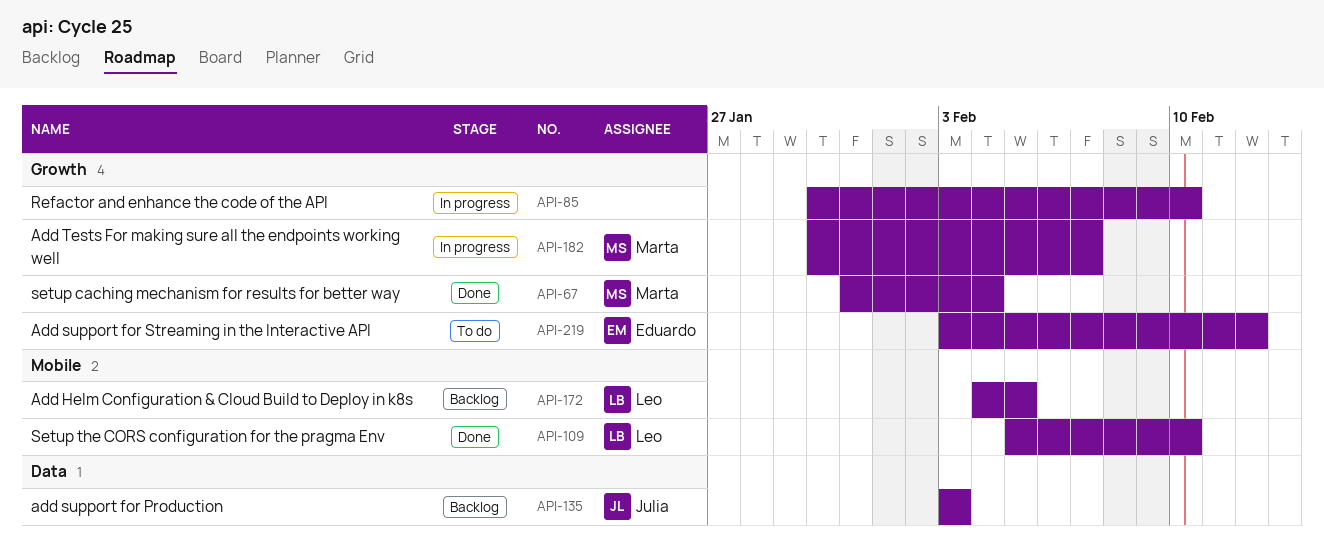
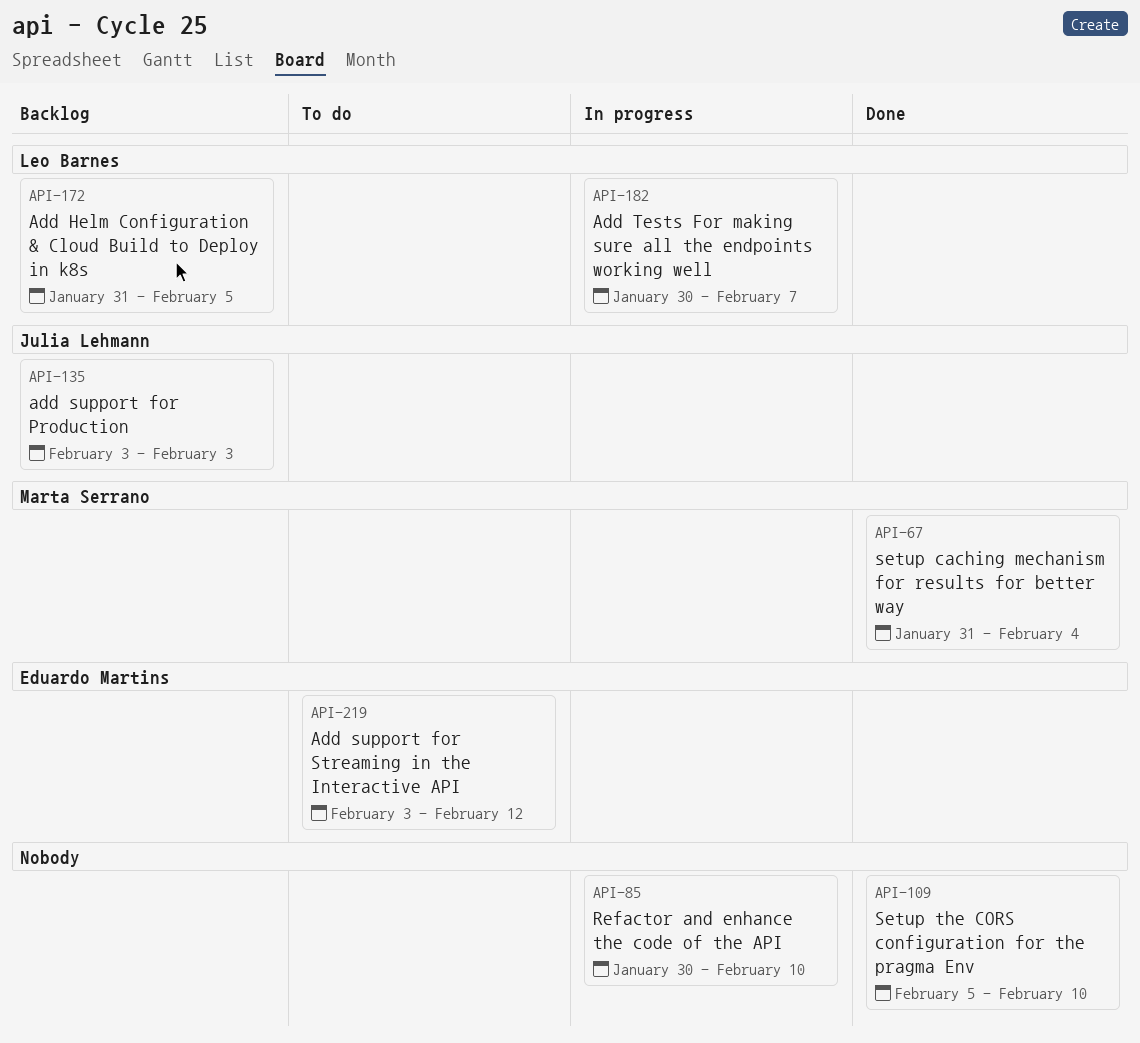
API-109, owner: Leo Barnes -> none
API-172, start: Feb 4 -> Jan 31
API-182, owner: Marta Serrano -> Leo Barnes

